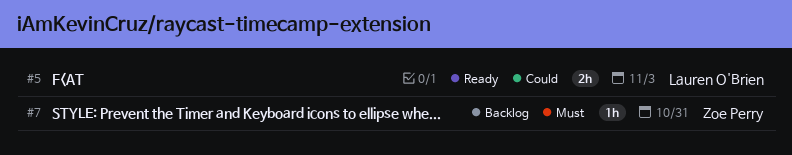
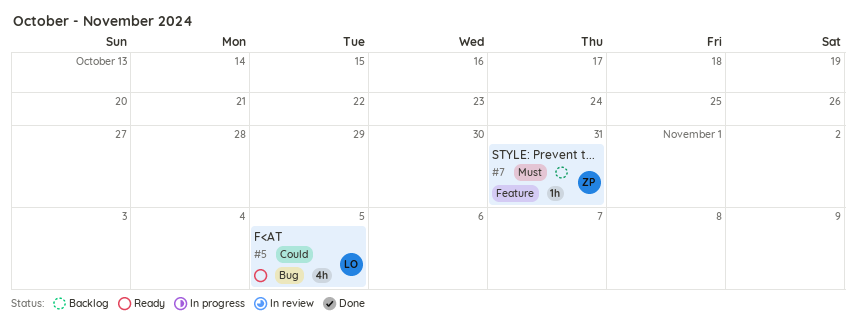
#5, estimate: 2h -> 4h
#5, due: Nov 3 -> Nov 5

